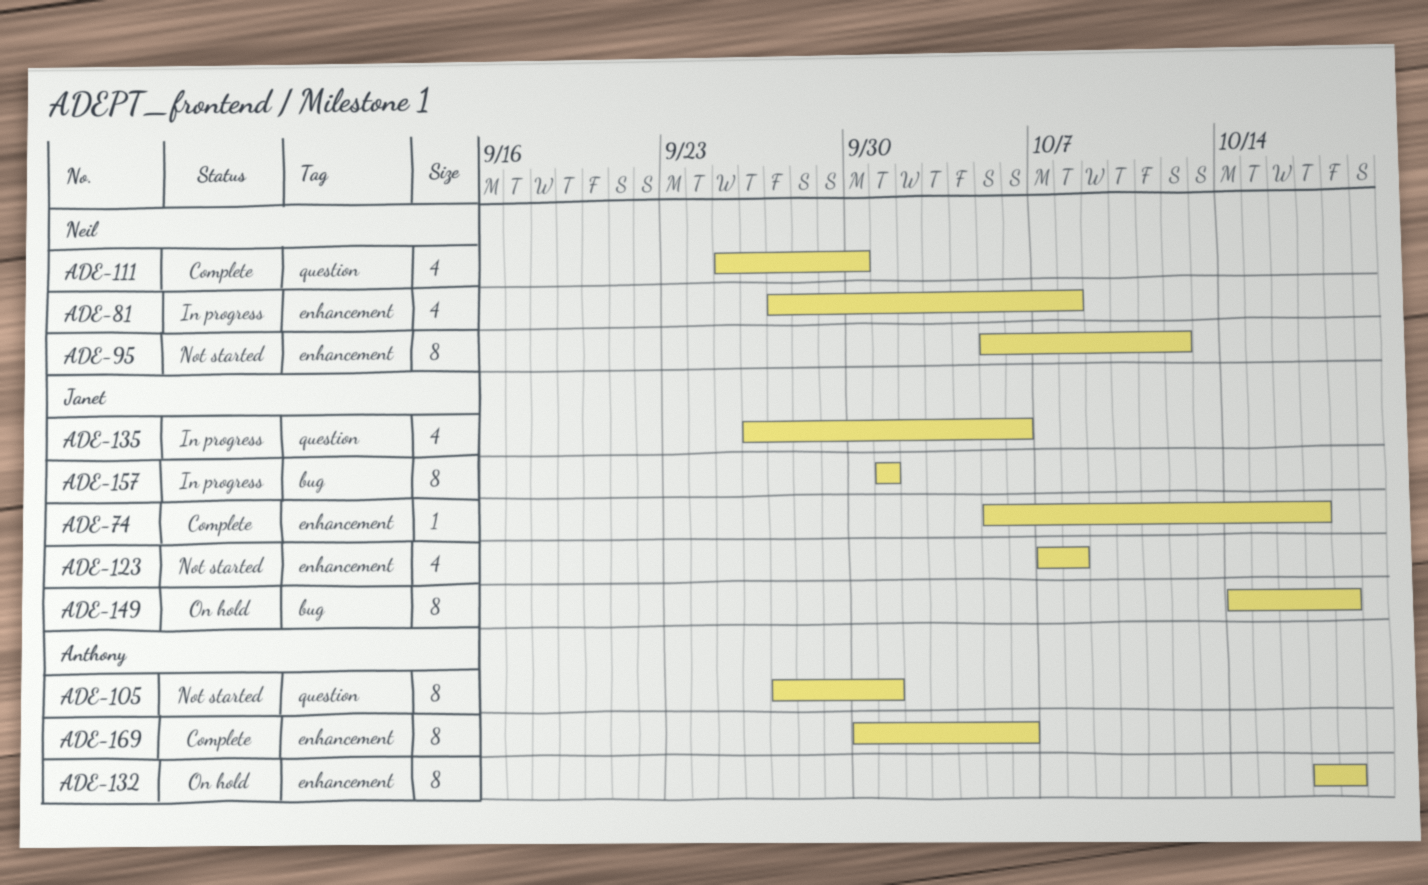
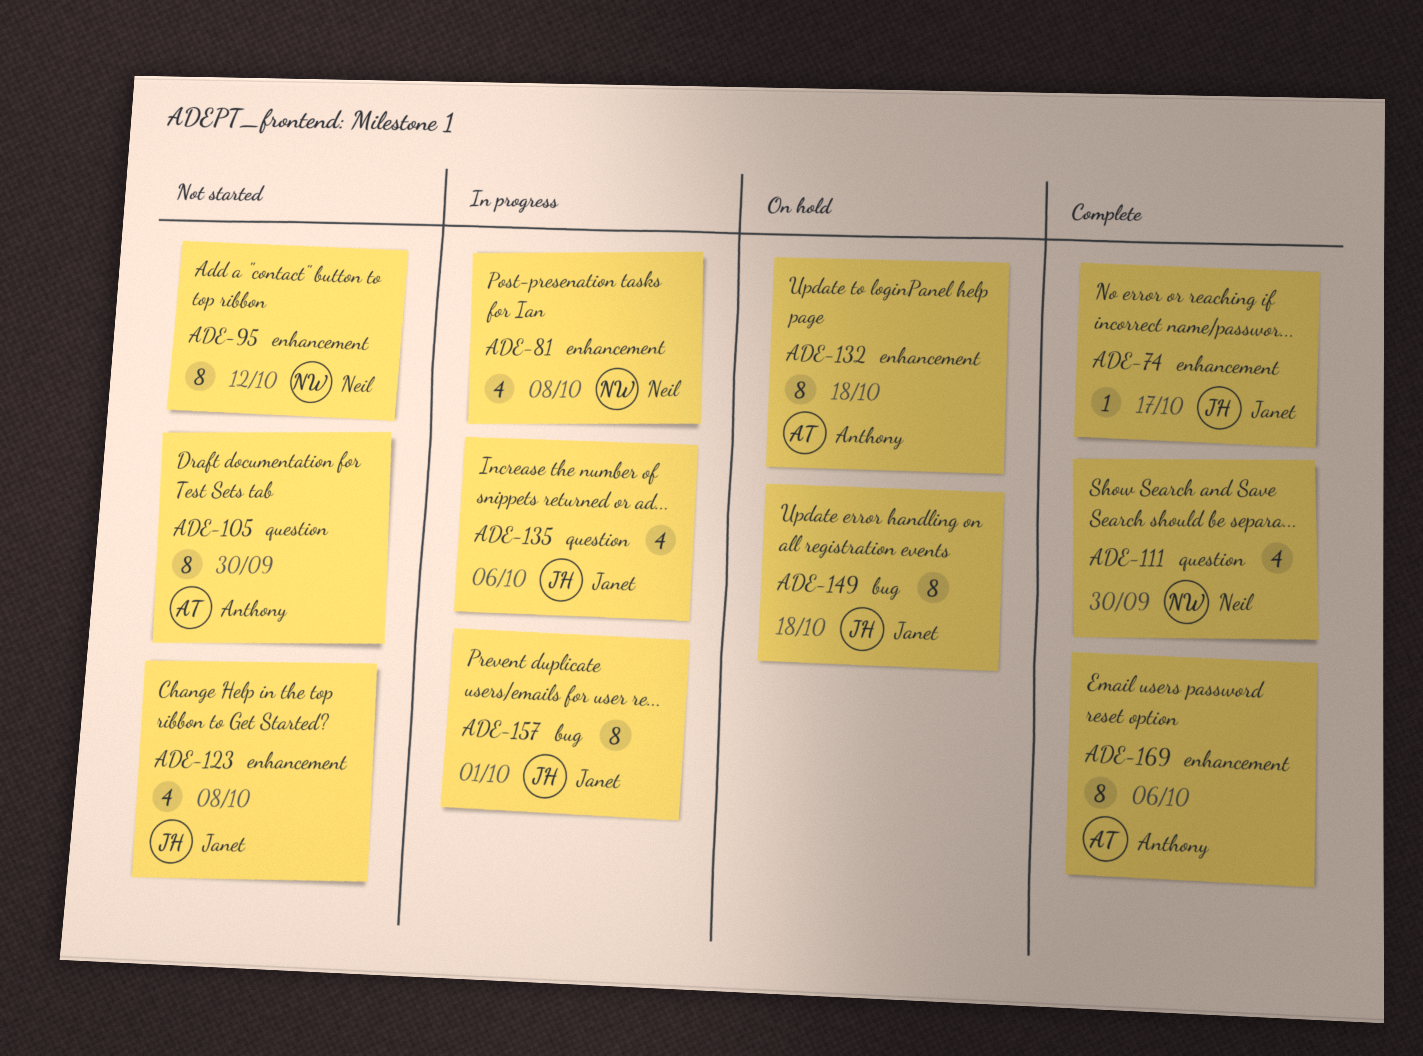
ADE-105, due: Oct 1 -> Sep 30

